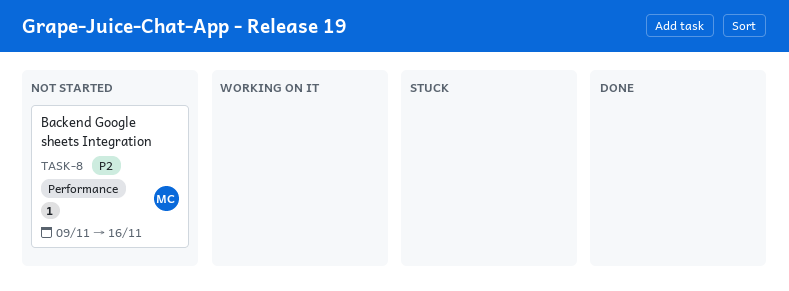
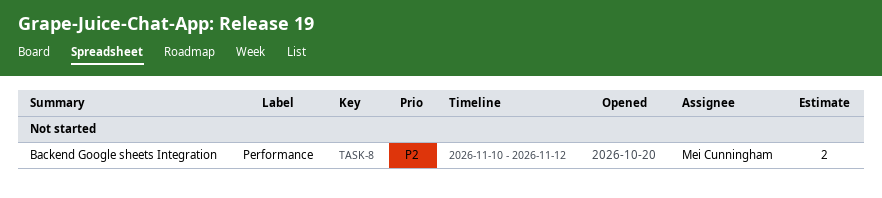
TASK-8, estimate: 1 -> 2
TASK-8, start: Nov 9 -> Nov 10
TASK-8, due: Nov 16 -> Nov 12

